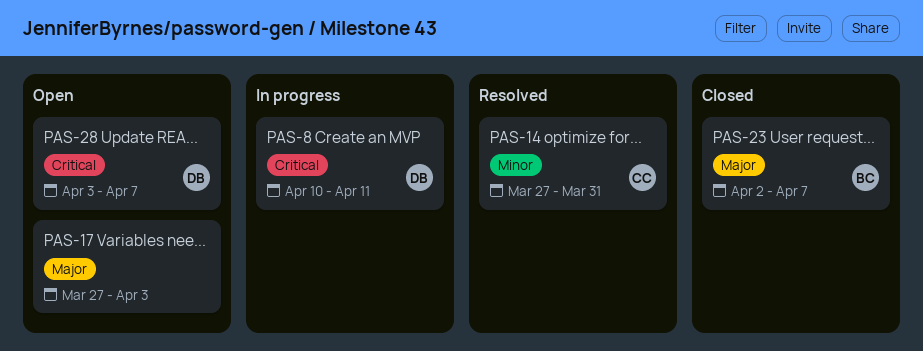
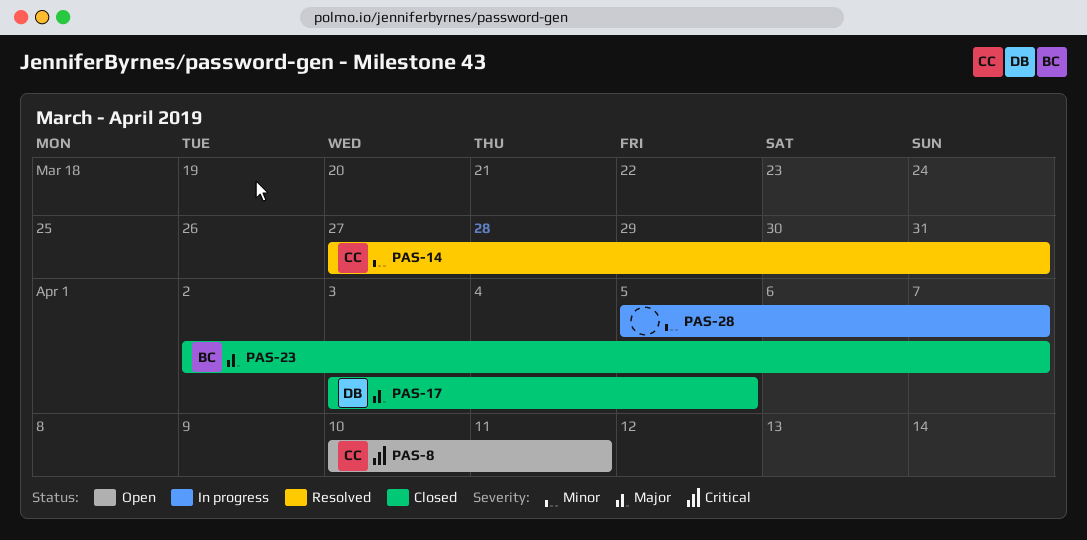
PAS-8, status: In progress -> Open
PAS-8, owner: DB -> CC
PAS-17, status: Open -> Closed
PAS-17, owner: none -> DB
PAS-17, start: Mar 27 -> Apr 3
PAS-17, due: Apr 3 -> Apr 5
PAS-28, status: Open -> In progress
PAS-28, owner: DB -> none
PAS-28, priority: Critical -> Minor
PAS-28, start: Apr 3 -> Apr 5

